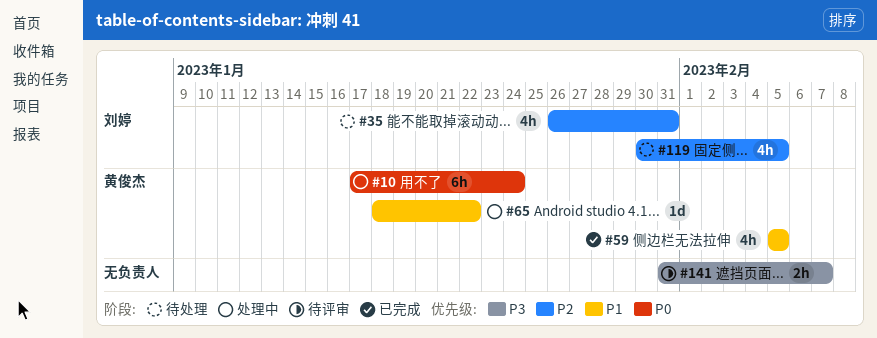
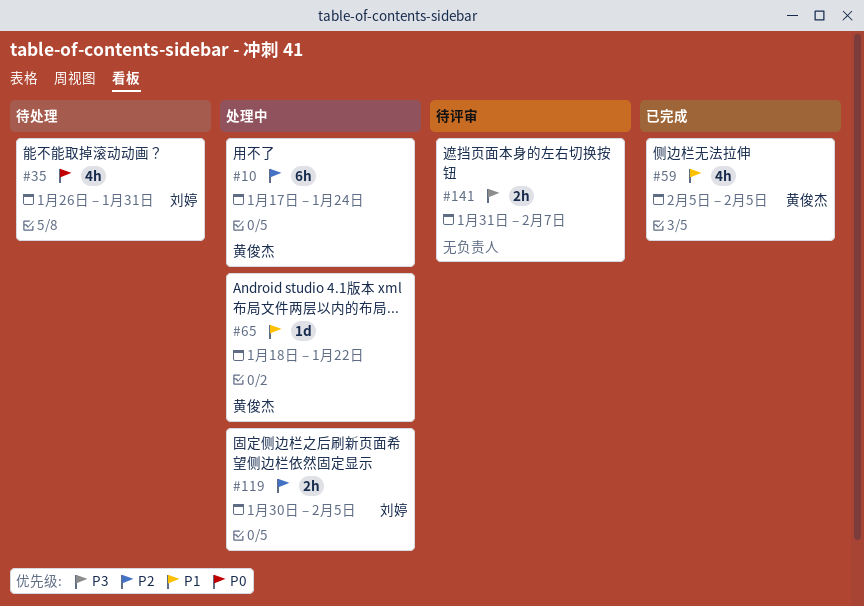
#10, priority: P0 -> P2
#35, priority: P2 -> P0
#119, status: 待处理 -> 处理中
#119, estimate: 4h -> 2h

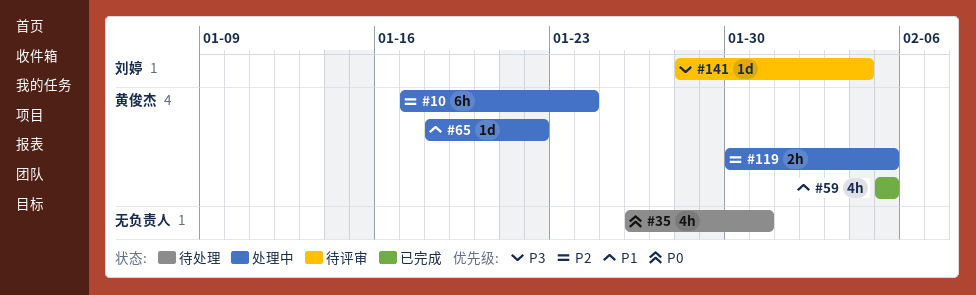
#35, owner: 刘婷 -> none
#119, owner: 刘婷 -> 黄俊杰
#141, owner: none -> 刘婷
#141, estimate: 2h -> 1d
#141, start: Jan 31 -> Jan 28
#141, due: Feb 7 -> Feb 4

